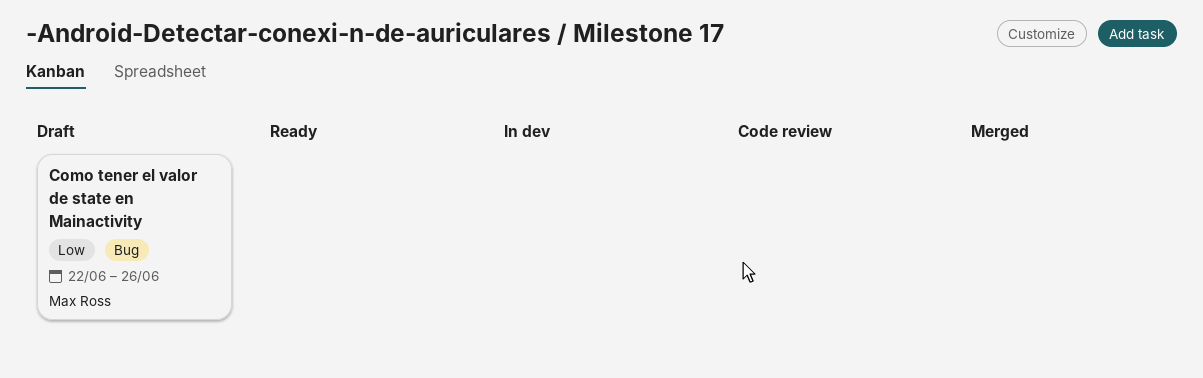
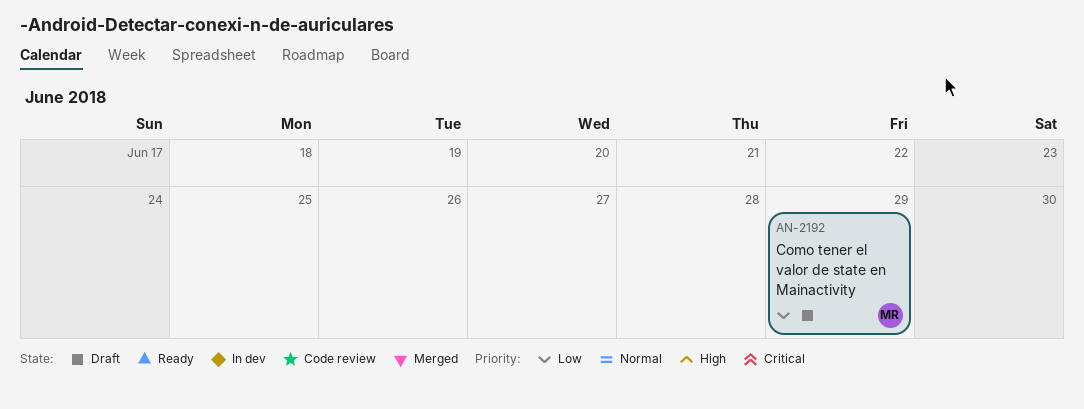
Como tener el valor de state en Mainactivity, due: Jun 26 -> Jun 29

